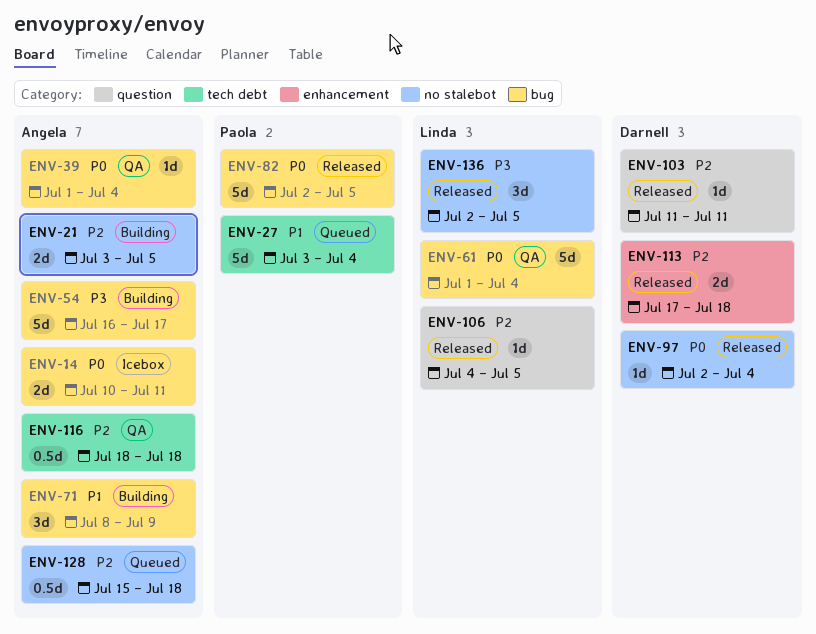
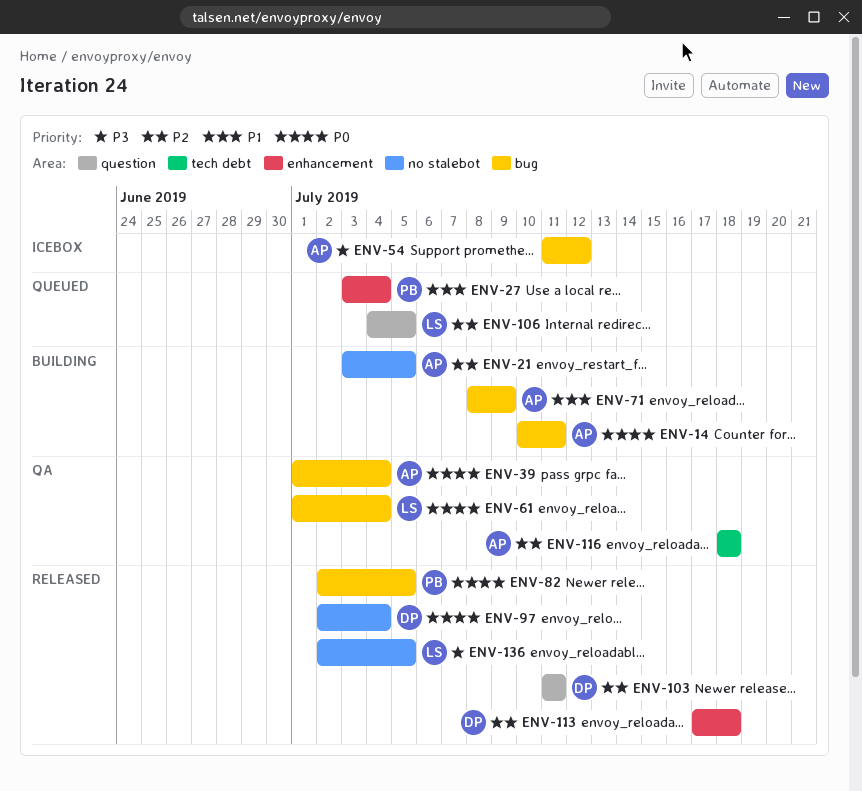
ENV-14, status: Icebox -> Building
ENV-27, label: tech debt -> enhancement
ENV-54, status: Building -> Icebox
ENV-54, start: Jul 16 -> Jul 11
ENV-54, due: Jul 17 -> Jul 12
ENV-106, status: Released -> Queued
ENV-128: present -> none

